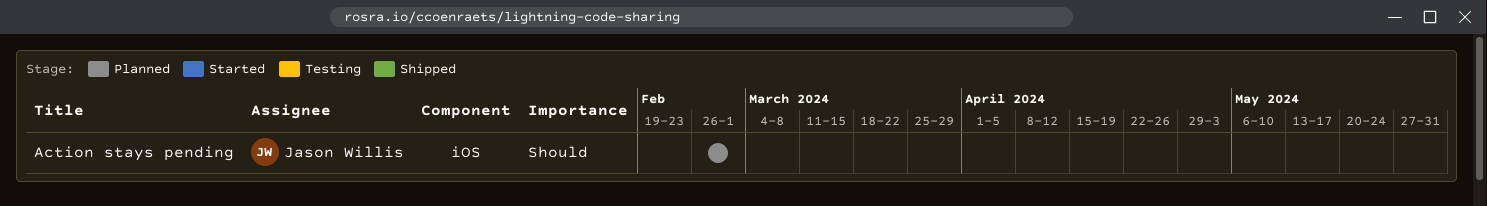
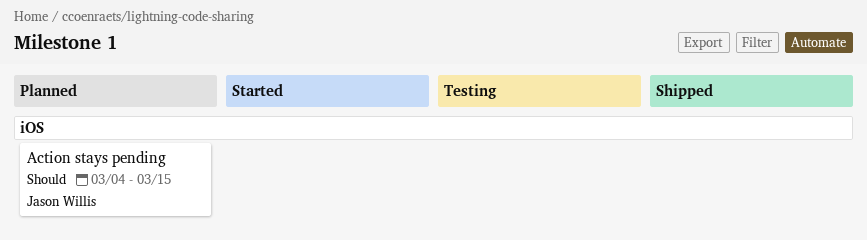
Action stays pending, start: Feb 26 -> Mar 4
Action stays pending, due: Mar 1 -> Mar 15

